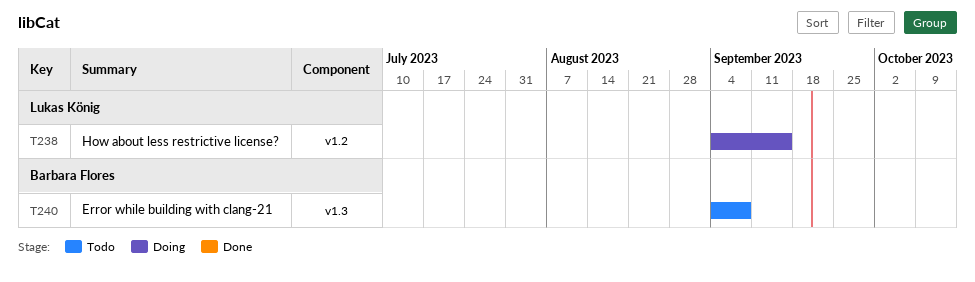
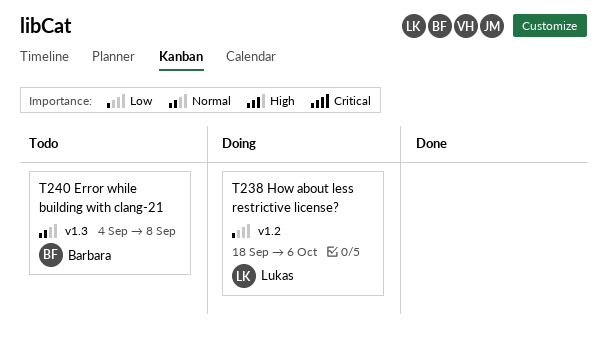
T238, start: Sep 4 -> Sep 18
T238, due: Sep 15 -> Oct 6

